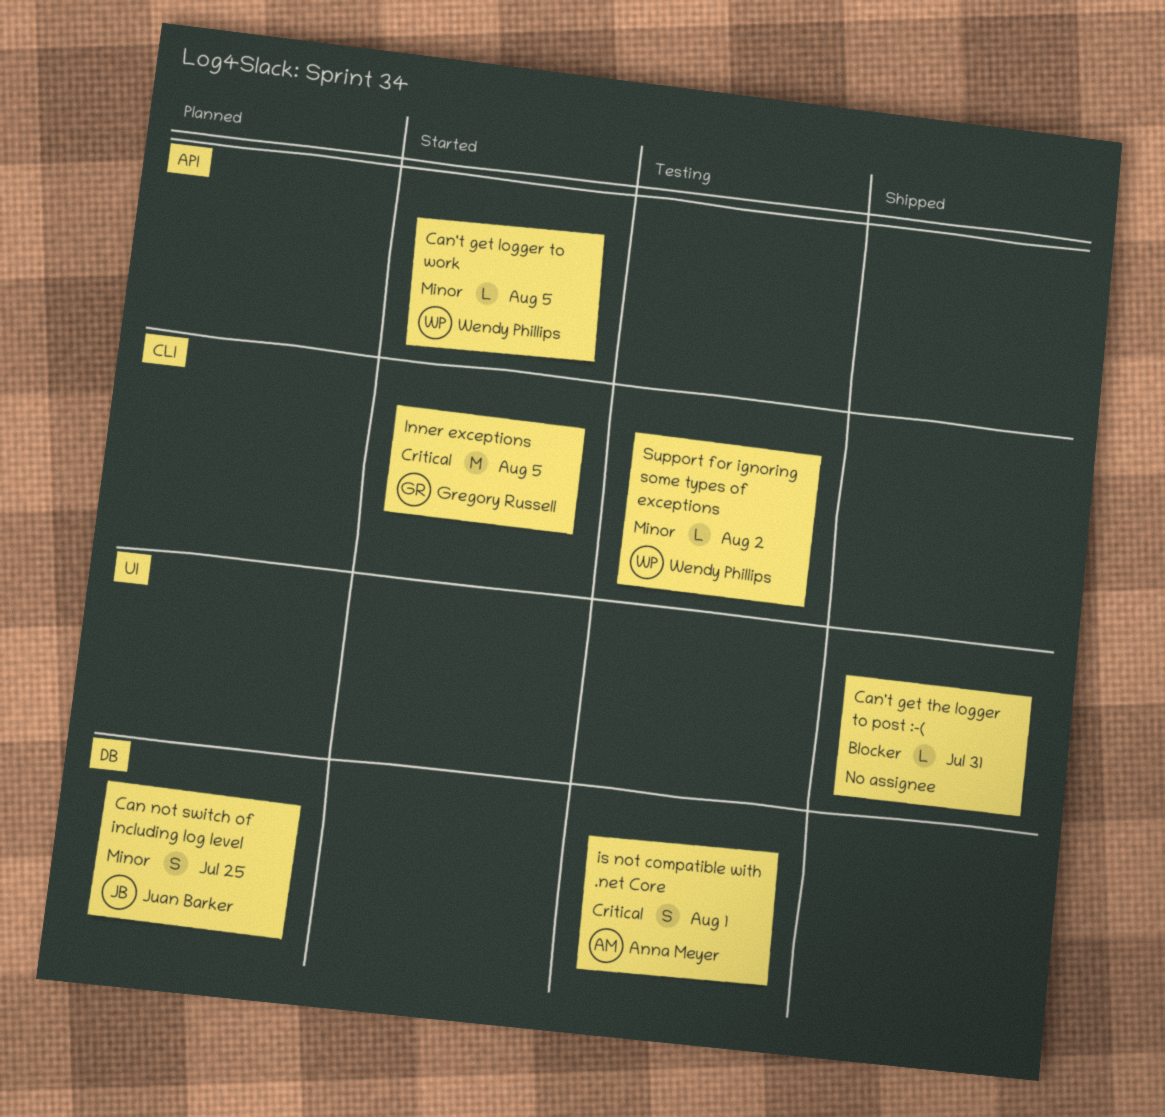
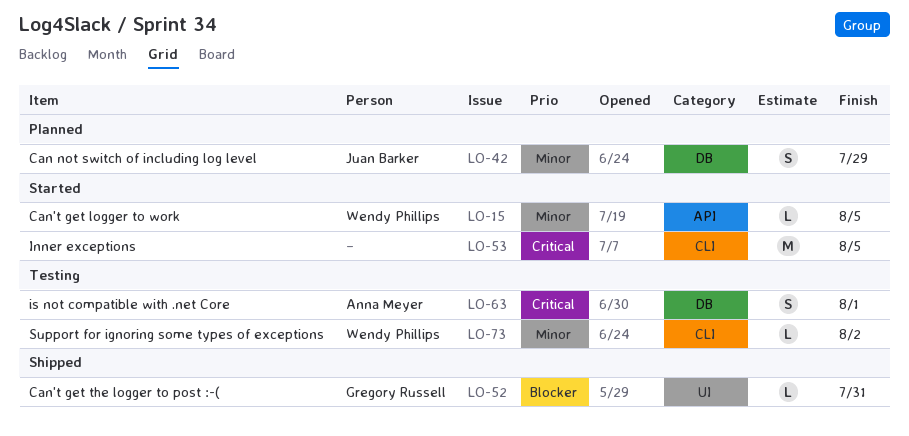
Can not switch of including log level, due: Jul 25 -> Jul 29
Can't get the logger to post :-(, owner: none -> Gregory Russell
Inner exceptions, owner: Gregory Russell -> none

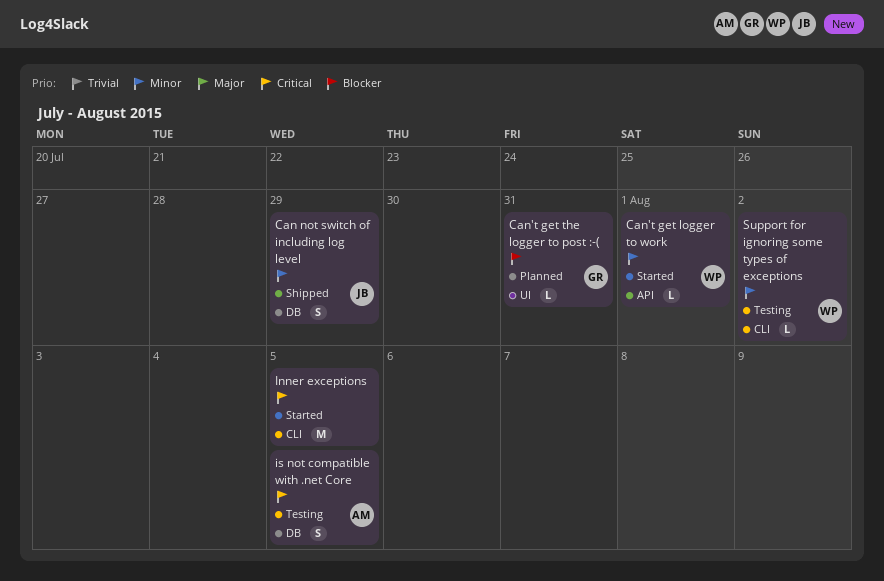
Can not switch of including log level, status: Planned -> Shipped
Can't get logger to work, due: Aug 5 -> Aug 1
Can't get the logger to post :-(, status: Shipped -> Planned
is not compatible with .net Core, due: Aug 1 -> Aug 5

